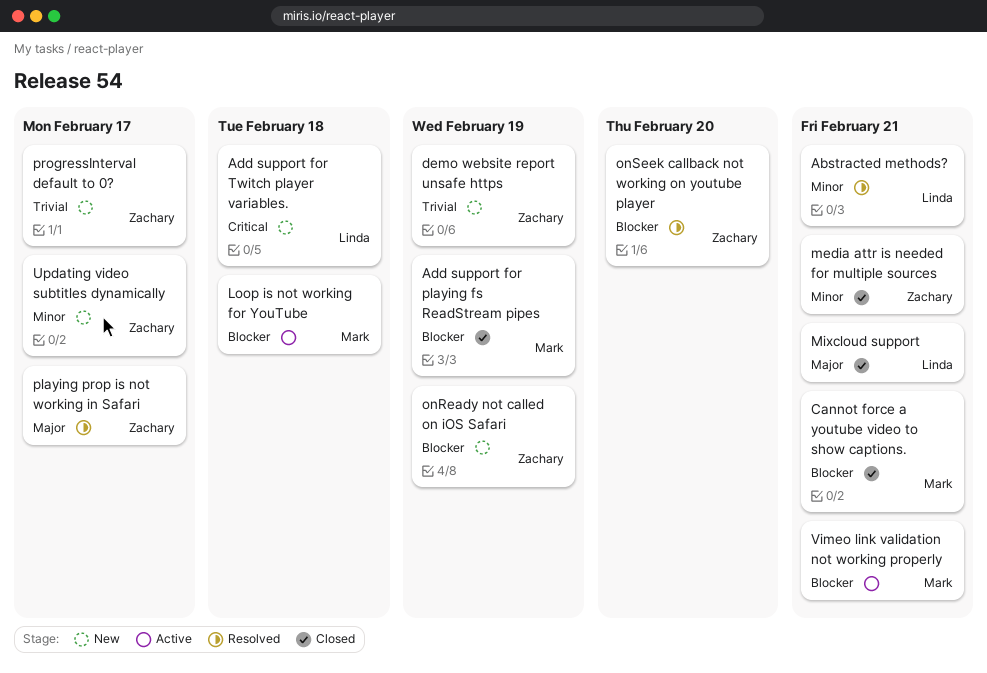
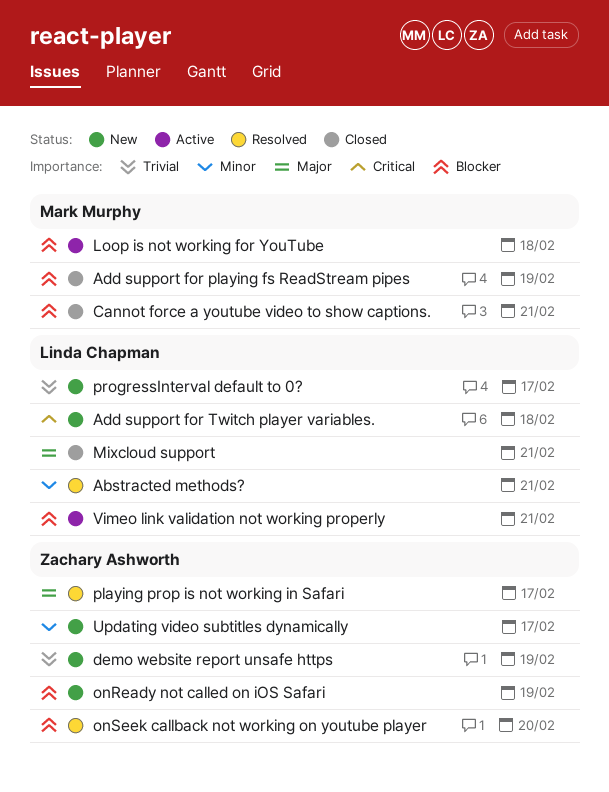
media attr is needed for multiple sources: present -> none
progressInterval default to 0?, owner: Zachary Ashworth -> Linda Chapman
Vimeo link validation not working properly, owner: Mark Murphy -> Linda Chapman

